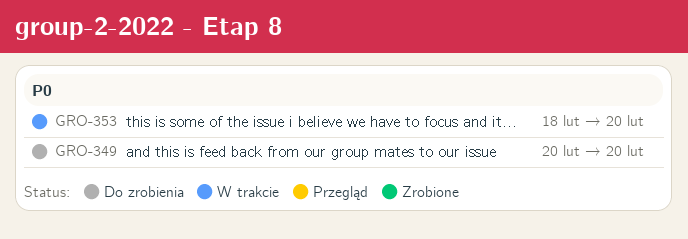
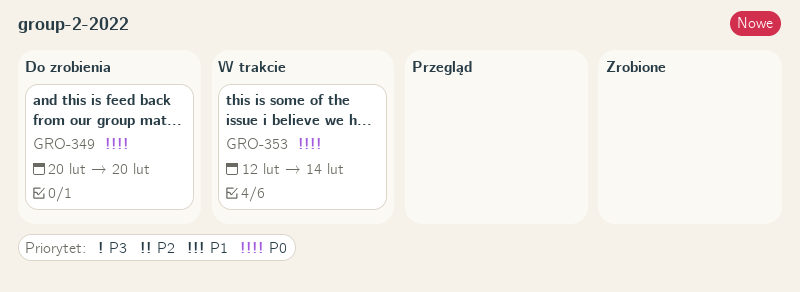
GRO-353, start: Feb 18 -> Feb 12
GRO-353, due: Feb 20 -> Feb 14

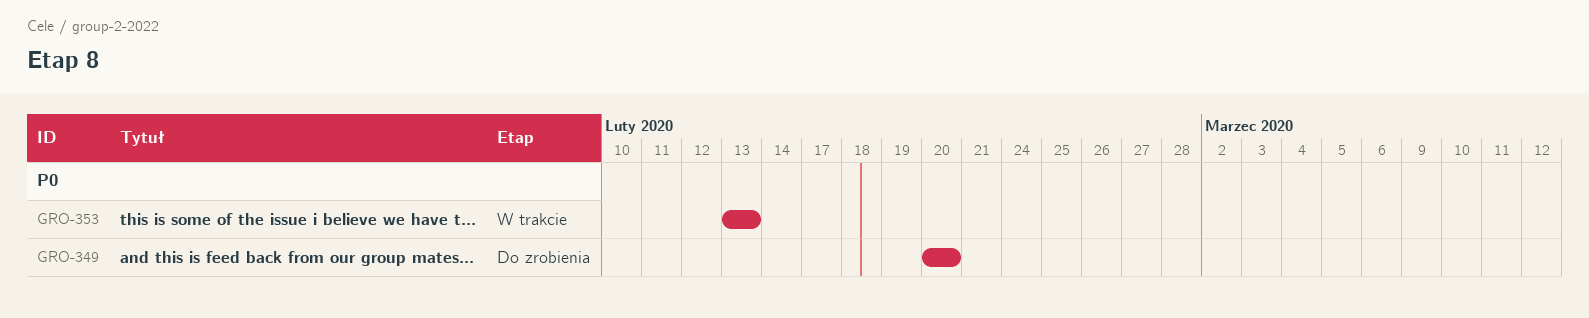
GRO-353, start: Feb 12 -> Feb 13
GRO-353, due: Feb 14 -> Feb 13

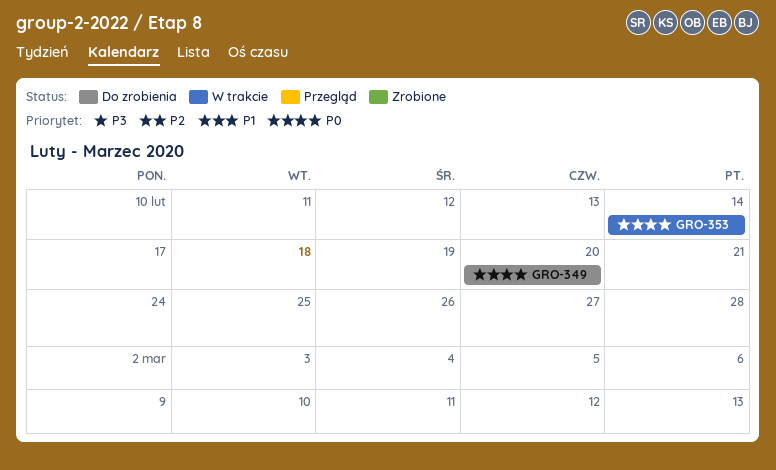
GRO-353, start: Feb 13 -> Feb 14
GRO-353, due: Feb 13 -> Feb 14

